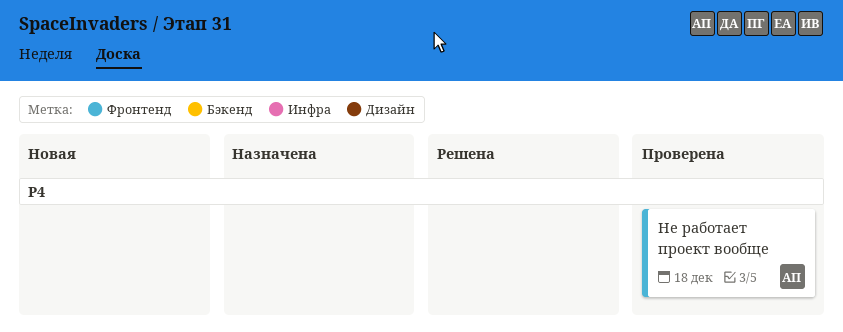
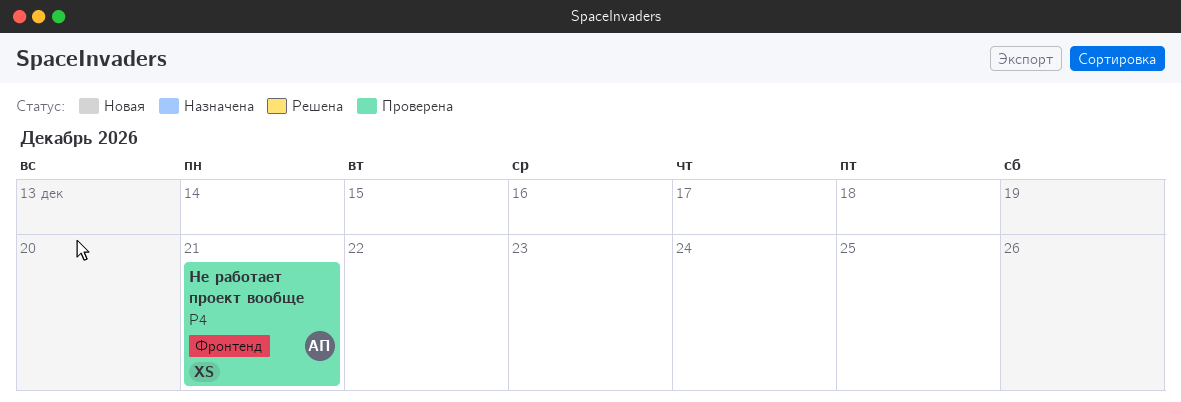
Не работает проект вообще, due: Dec 18 -> Dec 21

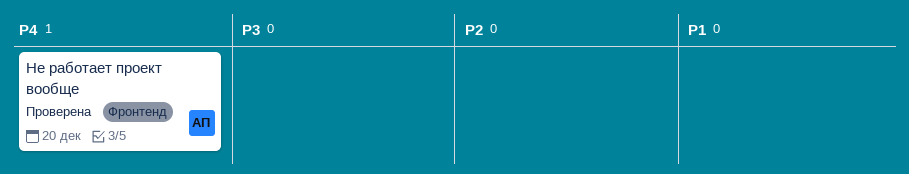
Не работает проект вообще, due: Dec 21 -> Dec 20

